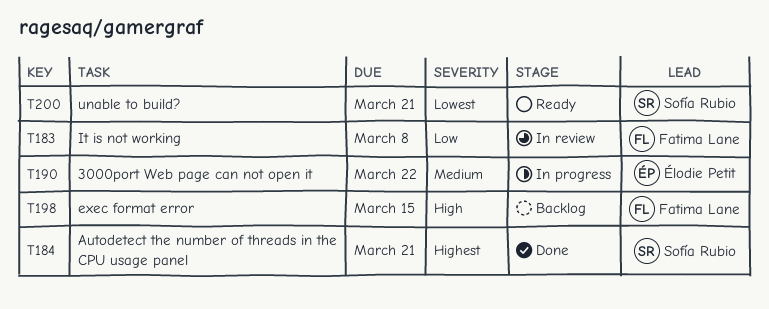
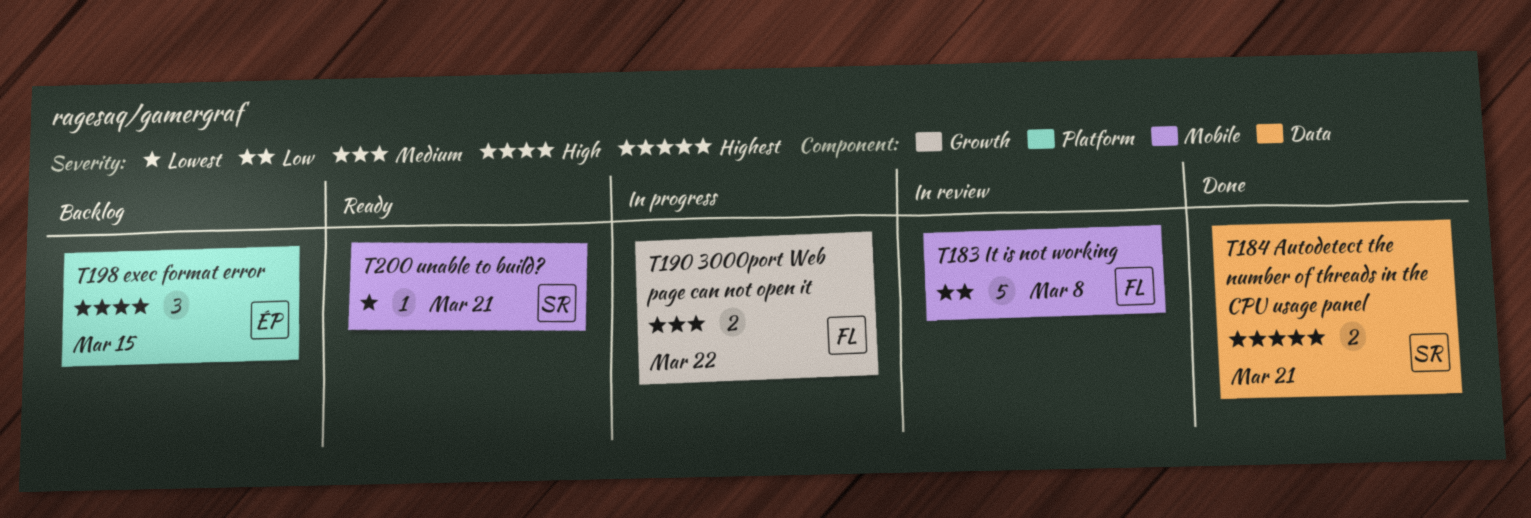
T190, owner: Élodie Petit -> Fatima Lane
T198, owner: Fatima Lane -> Élodie Petit

